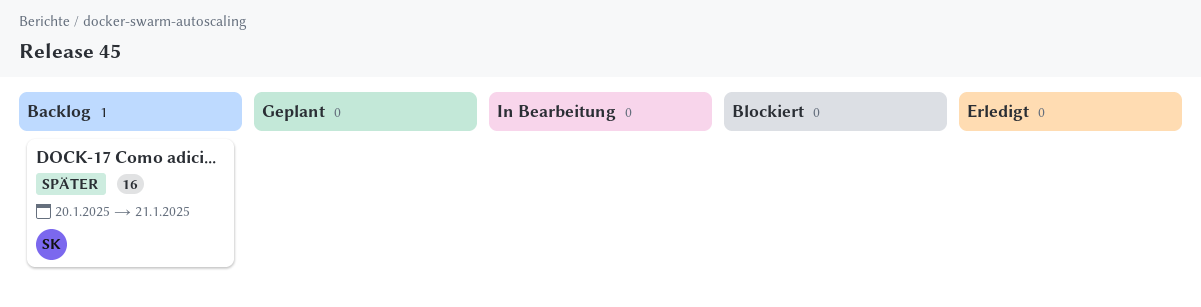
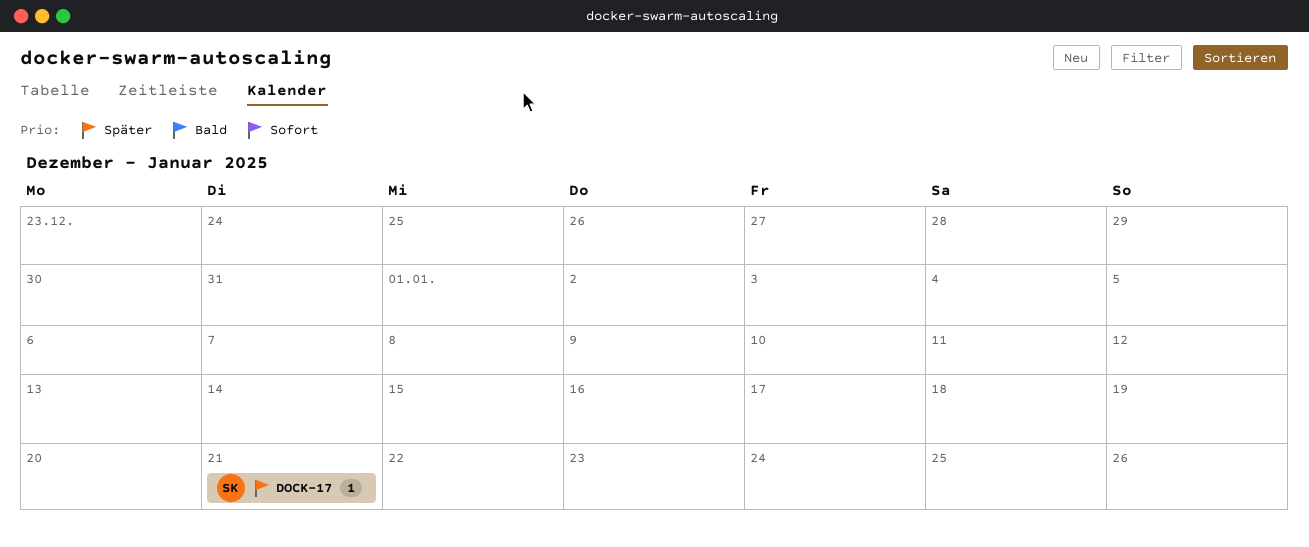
DOCK-17, estimate: 16 -> 1
DOCK-17, start: Jan 20 -> Jan 21

